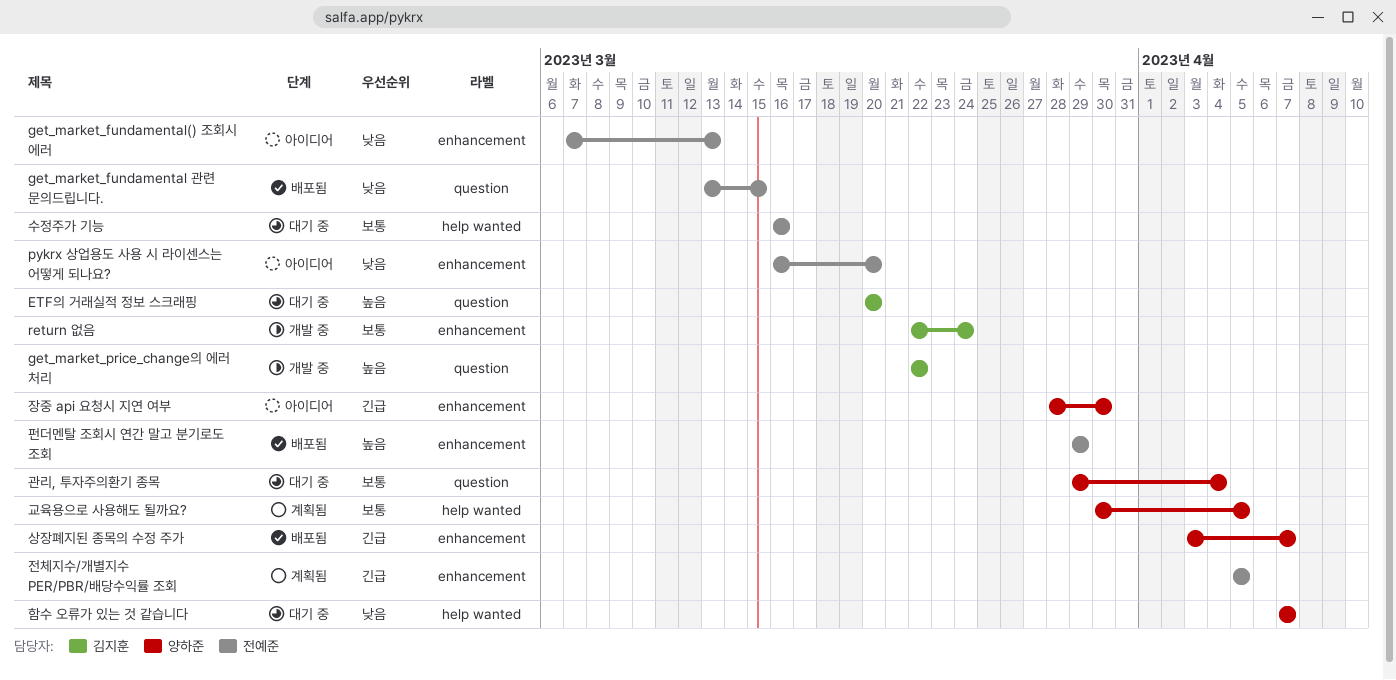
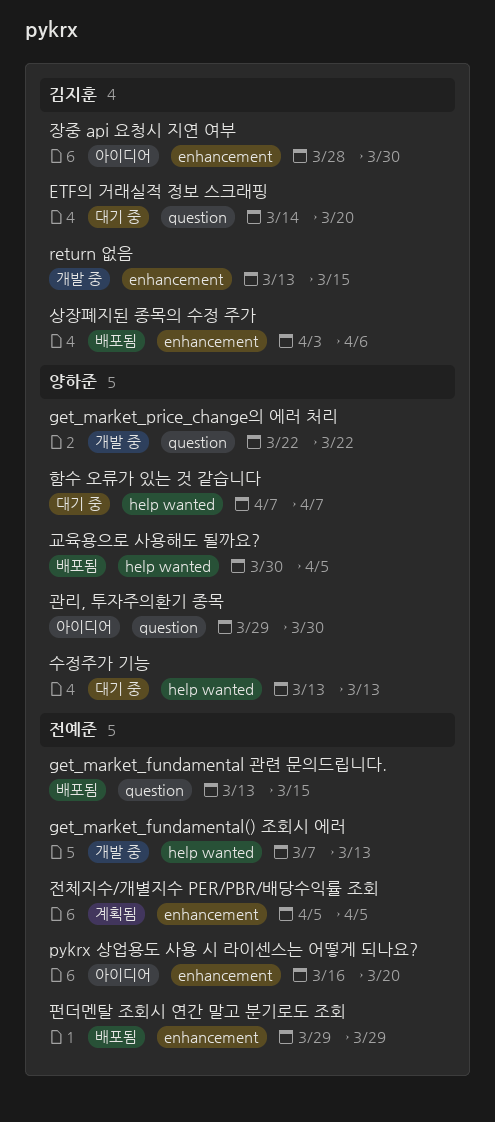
ETF의 거래실적 정보 스크래핑, start: Mar 20 -> Mar 14
get_market_fundamental() 조회시 에러, status: 아이디어 -> 개발 중
get_market_fundamental() 조회시 에러, label: enhancement -> help wanted
get_market_price_change의 에러 처리, owner: 김지훈 -> 양하준
return 없음, start: Mar 22 -> Mar 13
return 없음, due: Mar 24 -> Mar 15
관리, 투자주의환기 종목, status: 대기 중 -> 아이디어
관리, 투자주의환기 종목, due: Apr 4 -> Mar 30
교육용으로 사용해도 될까요?, status: 계획됨 -> 배포됨
상장폐지된 종목의 수정 주가, owner: 양하준 -> 김지훈
상장폐지된 종목의 수정 주가, due: Apr 7 -> Apr 6
수정주가 기능, owner: 전예준 -> 양하준
수정주가 기능, start: Mar 16 -> Mar 13
수정주가 기능, due: Mar 16 -> Mar 13
장중 api 요청시 지연 여부, owner: 양하준 -> 김지훈

